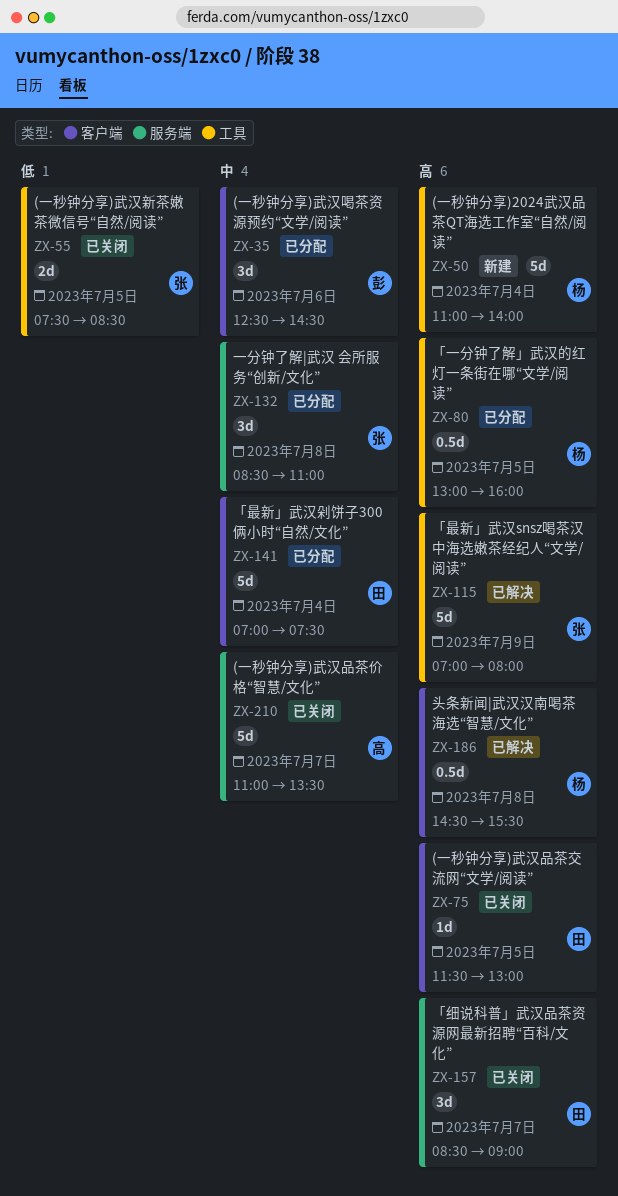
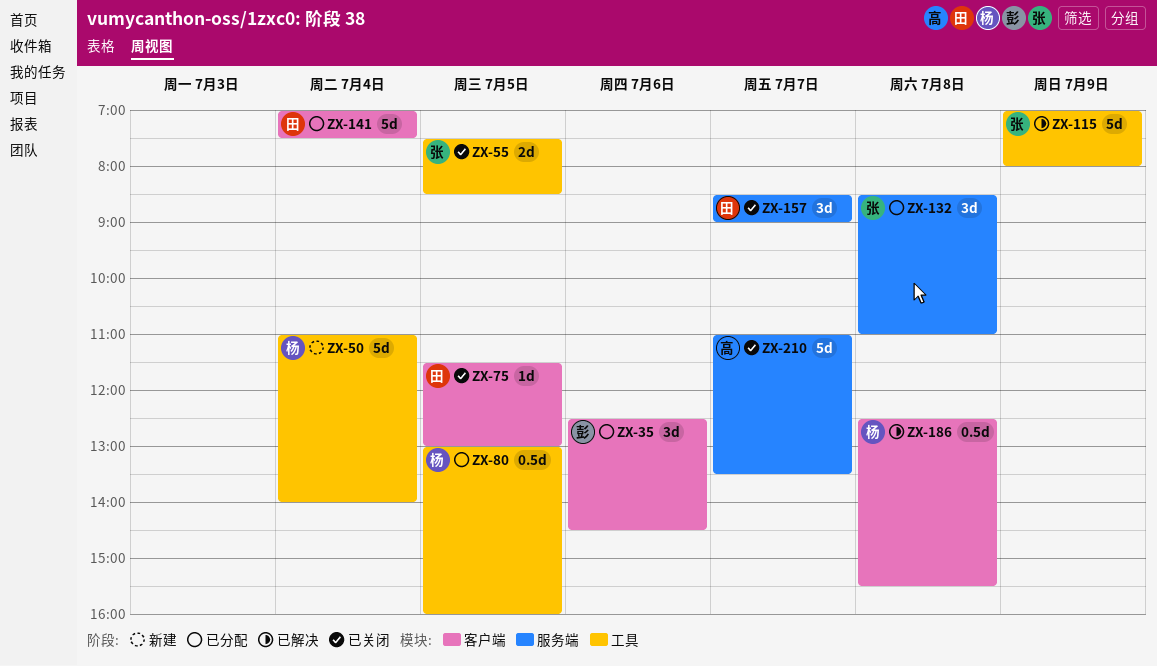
ZX-186, begins: 14:30 -> 12:30

